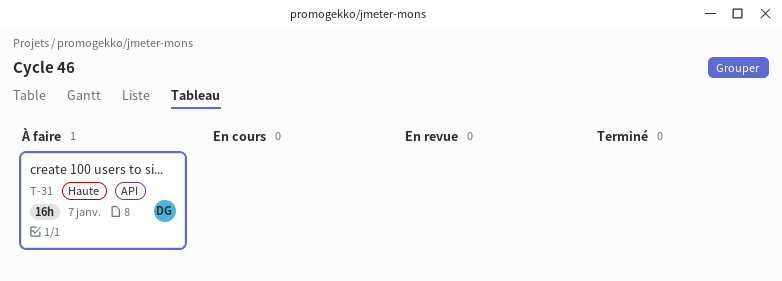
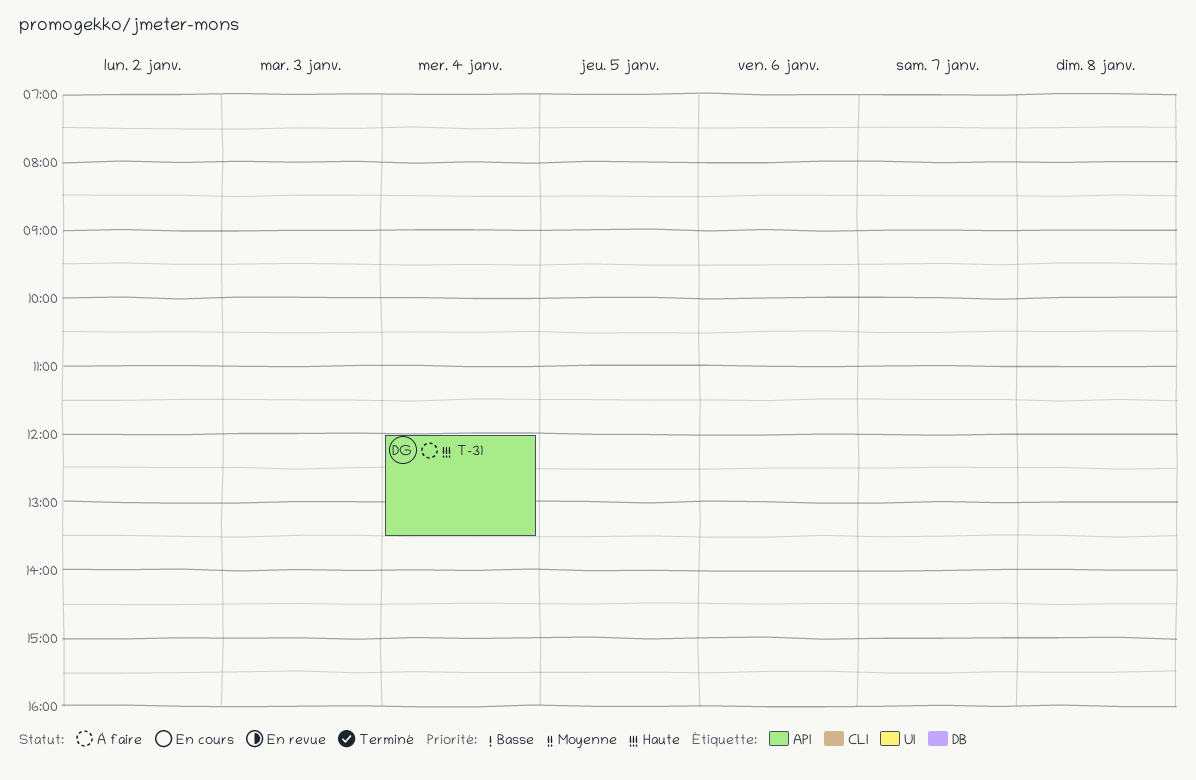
T-31, day: Jan 7 -> Jan 4

